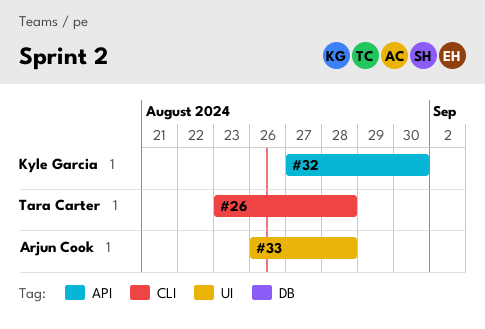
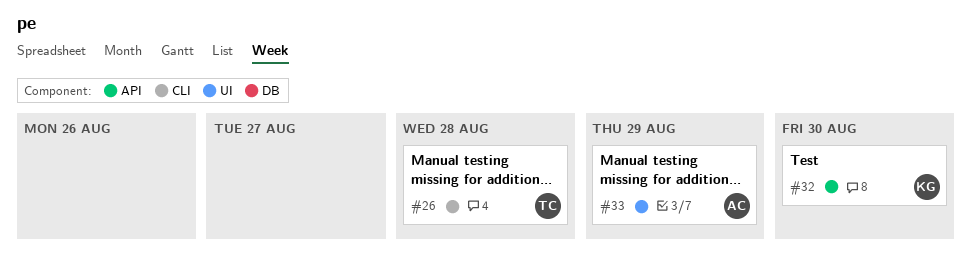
#33, due: Aug 28 -> Aug 29

